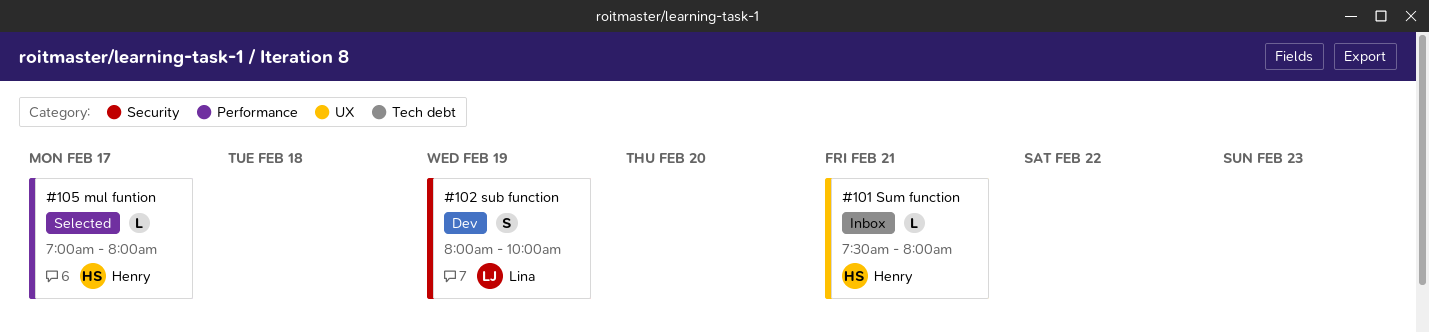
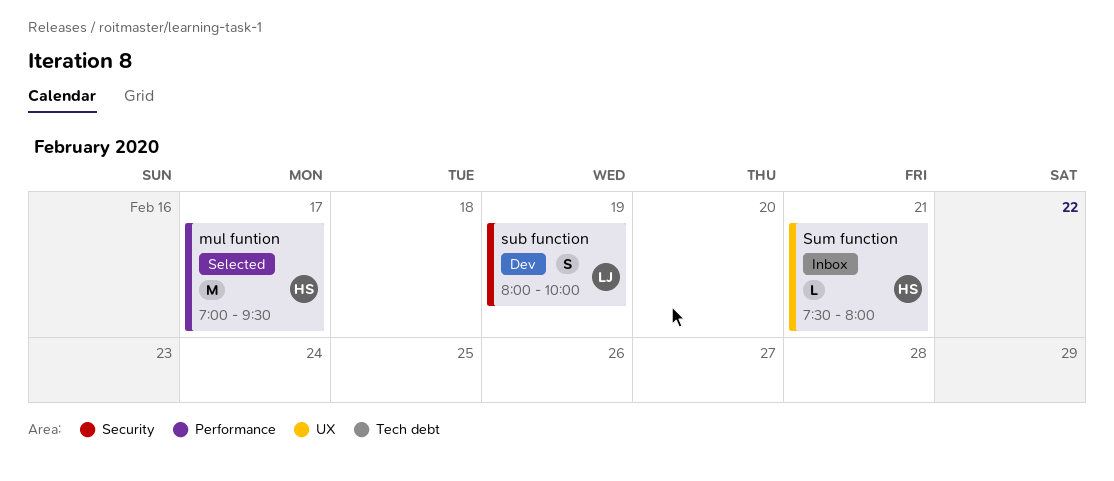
mul funtion, estimate: L -> M
mul funtion, ends: 08:00 -> 09:30

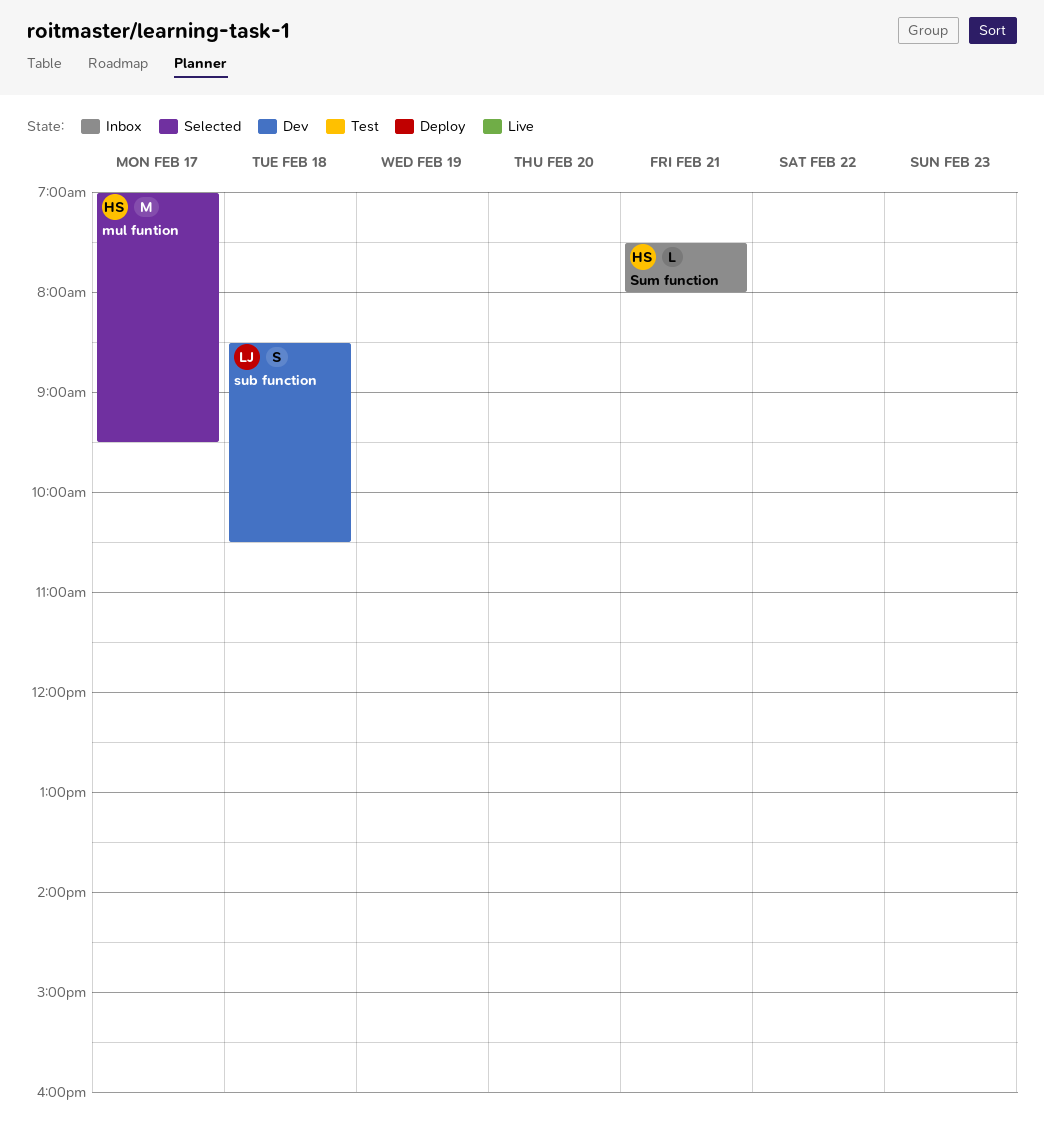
sub function, day: Feb 19 -> Feb 18
sub function, begins: 08:00 -> 08:30
sub function, ends: 10:00 -> 10:30

